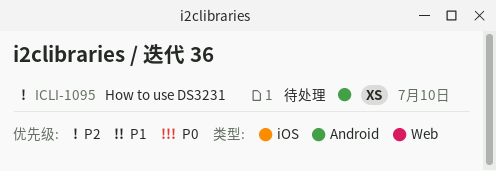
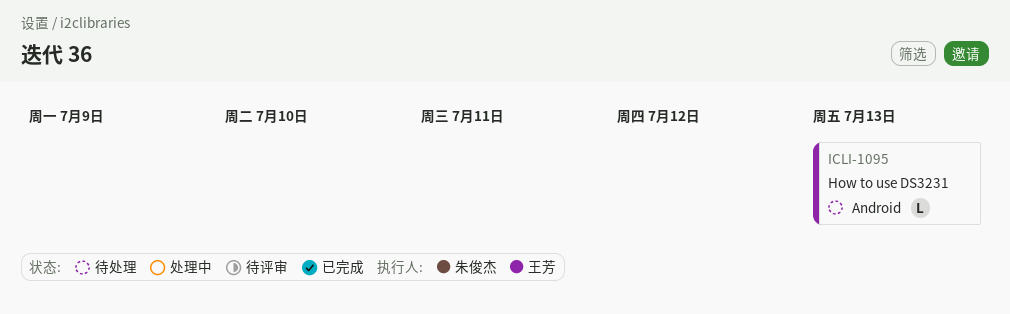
ICLI-1095, estimate: XS -> L
ICLI-1095, due: Jul 10 -> Jul 13

